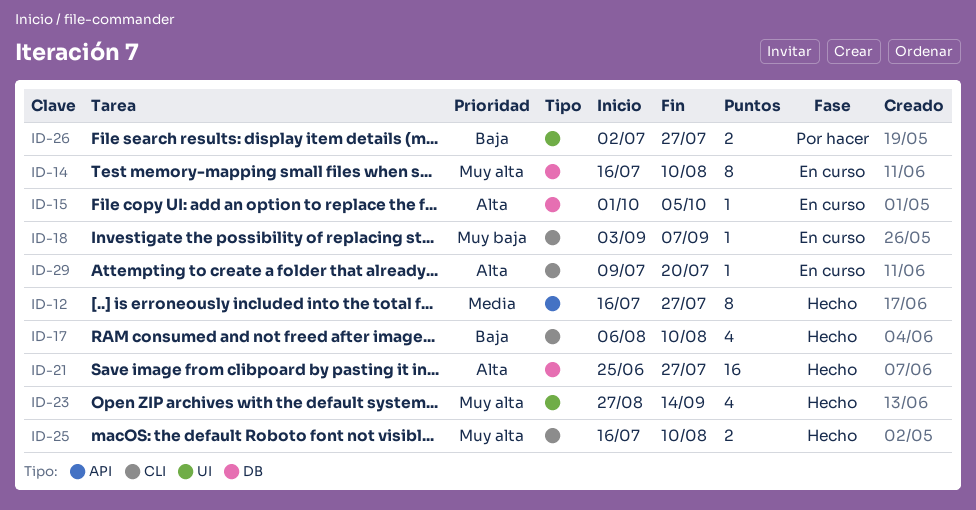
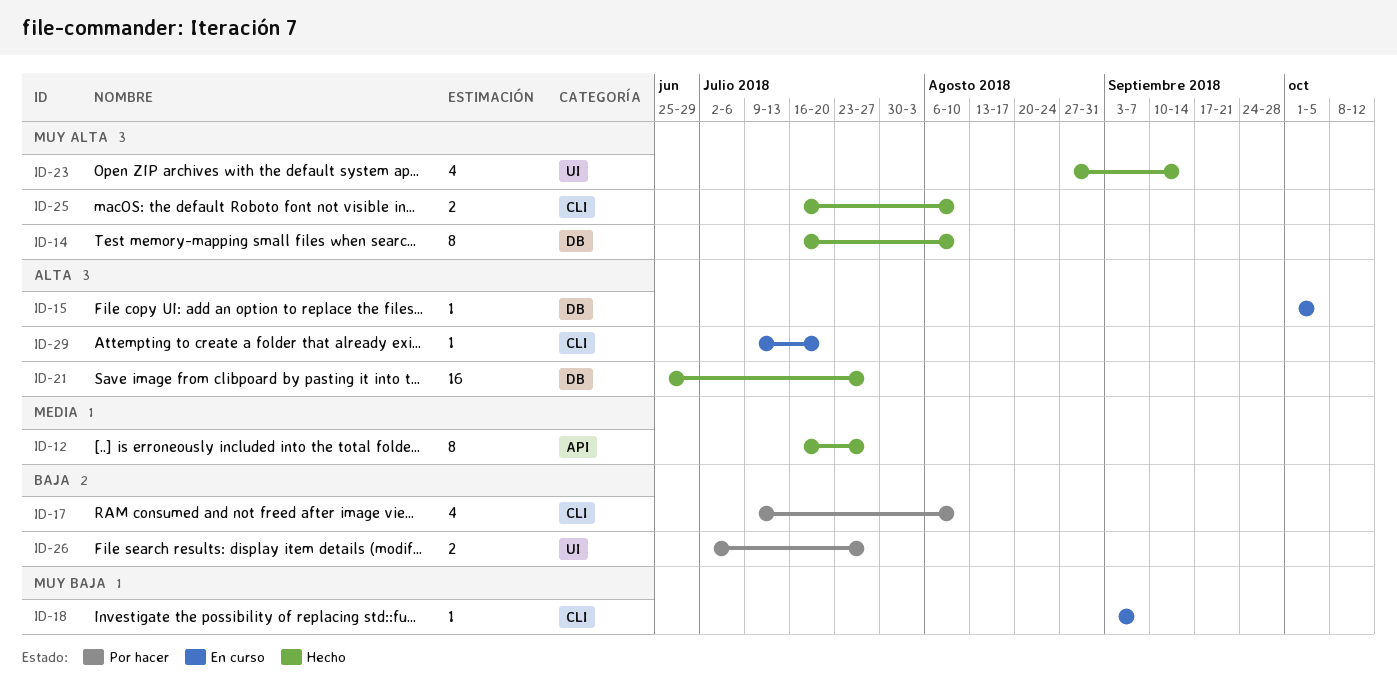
ID-14, status: En curso -> Hecho
ID-17, status: Hecho -> Por hacer
ID-17, start: Aug 6 -> Jul 9

